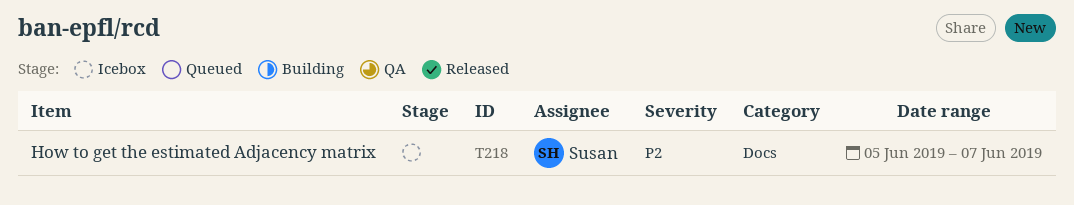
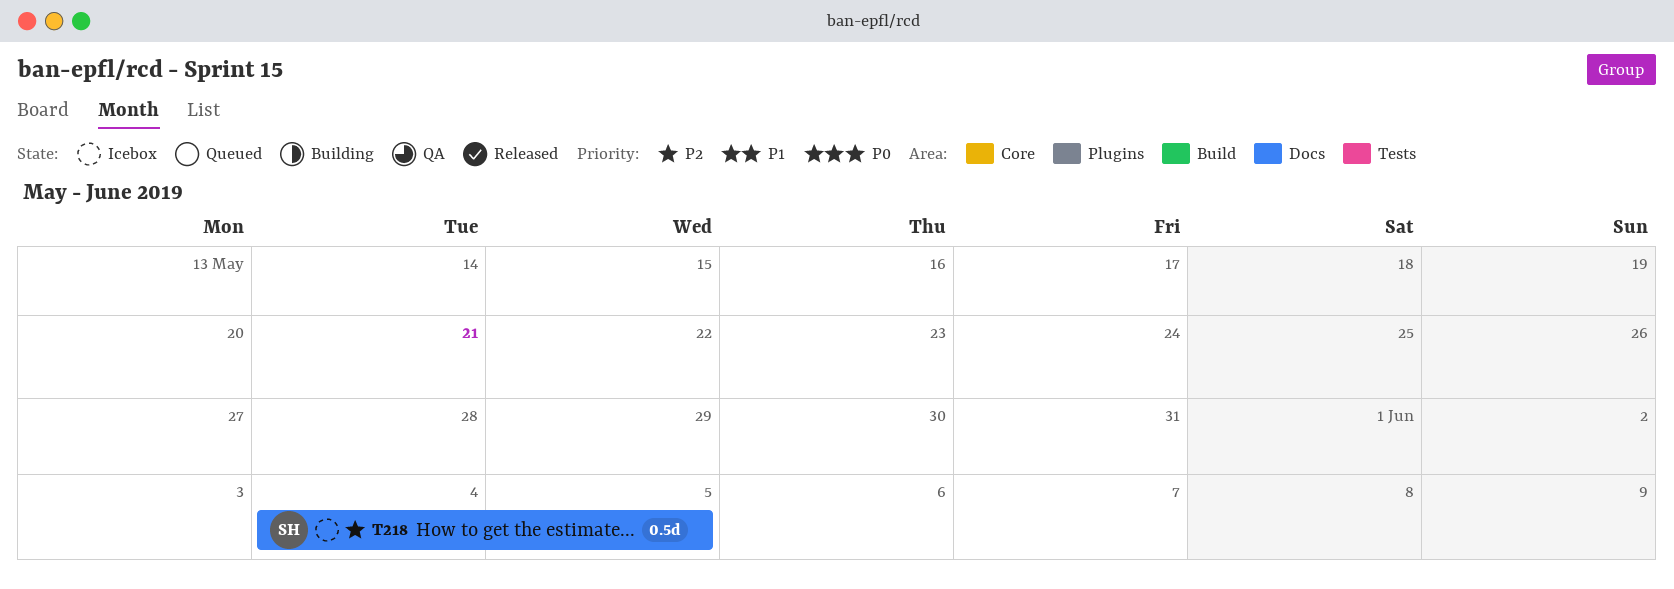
T218, start: Jun 5 -> Jun 4
T218, due: Jun 7 -> Jun 5

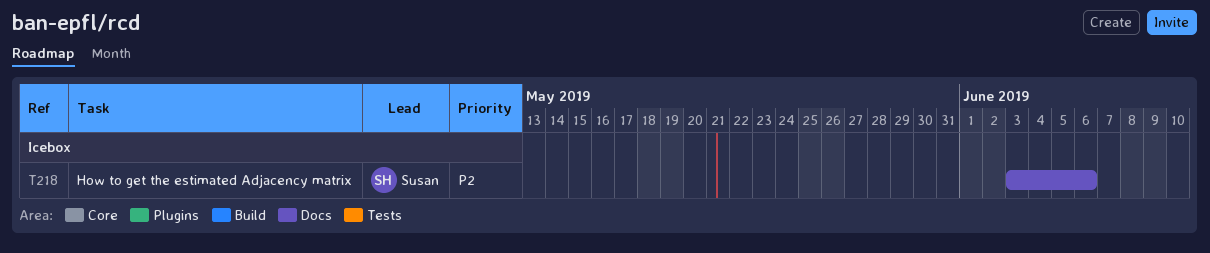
T218, start: Jun 4 -> Jun 3
T218, due: Jun 5 -> Jun 6

